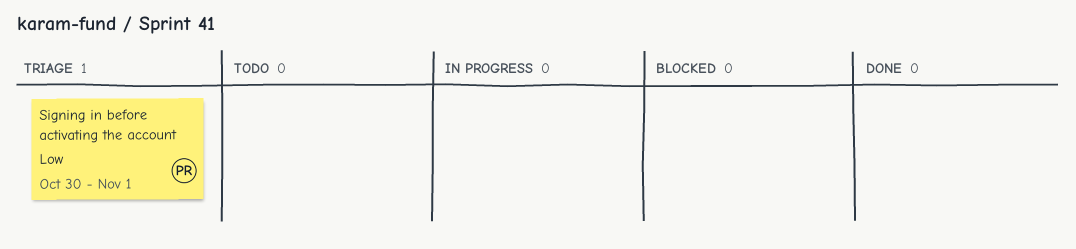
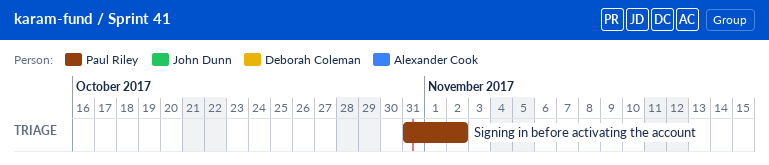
Signing in before activating the account, start: Oct 30 -> Oct 31
Signing in before activating the account, due: Nov 1 -> Nov 2

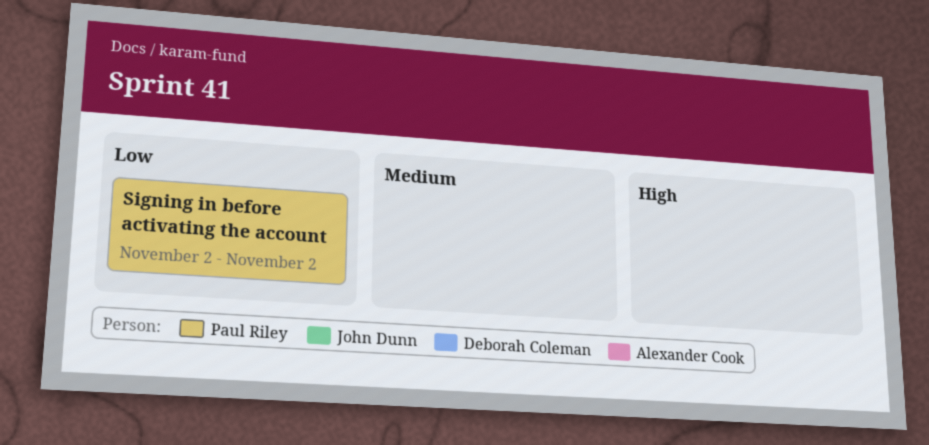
Signing in before activating the account, start: Oct 31 -> Nov 2

